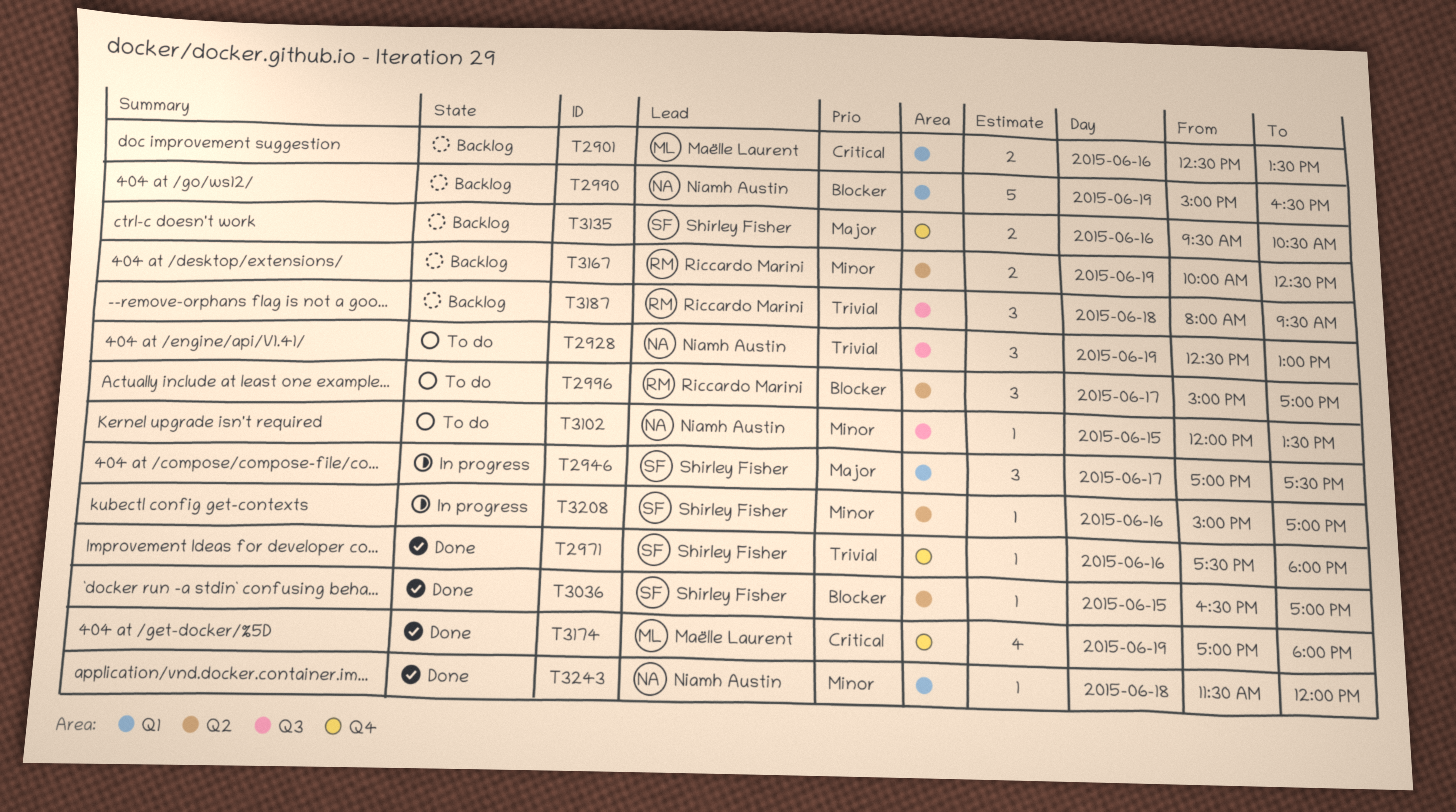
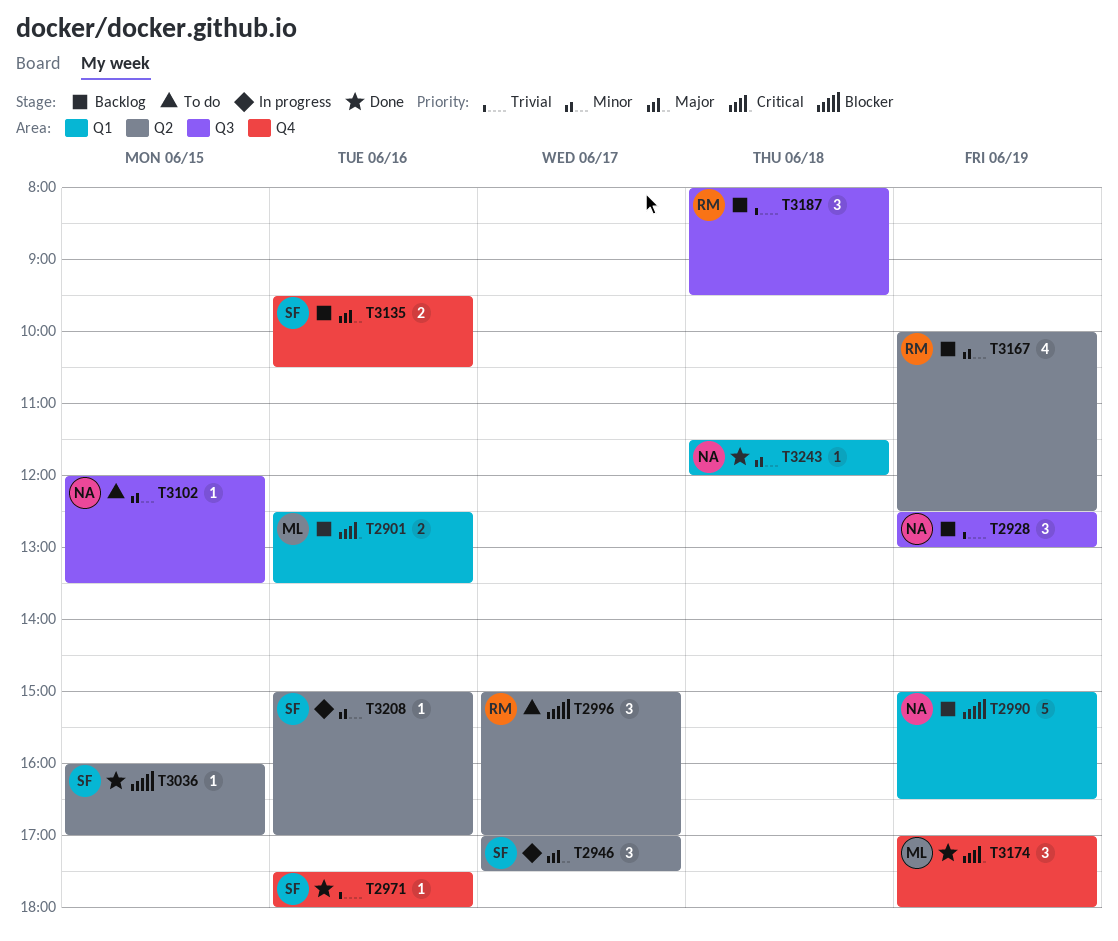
T2928, status: To do -> Backlog
T2946, label: Q1 -> Q2
T3036, begins: 16:30 -> 16:00
T3167, estimate: 2 -> 4
T3174, estimate: 4 -> 3

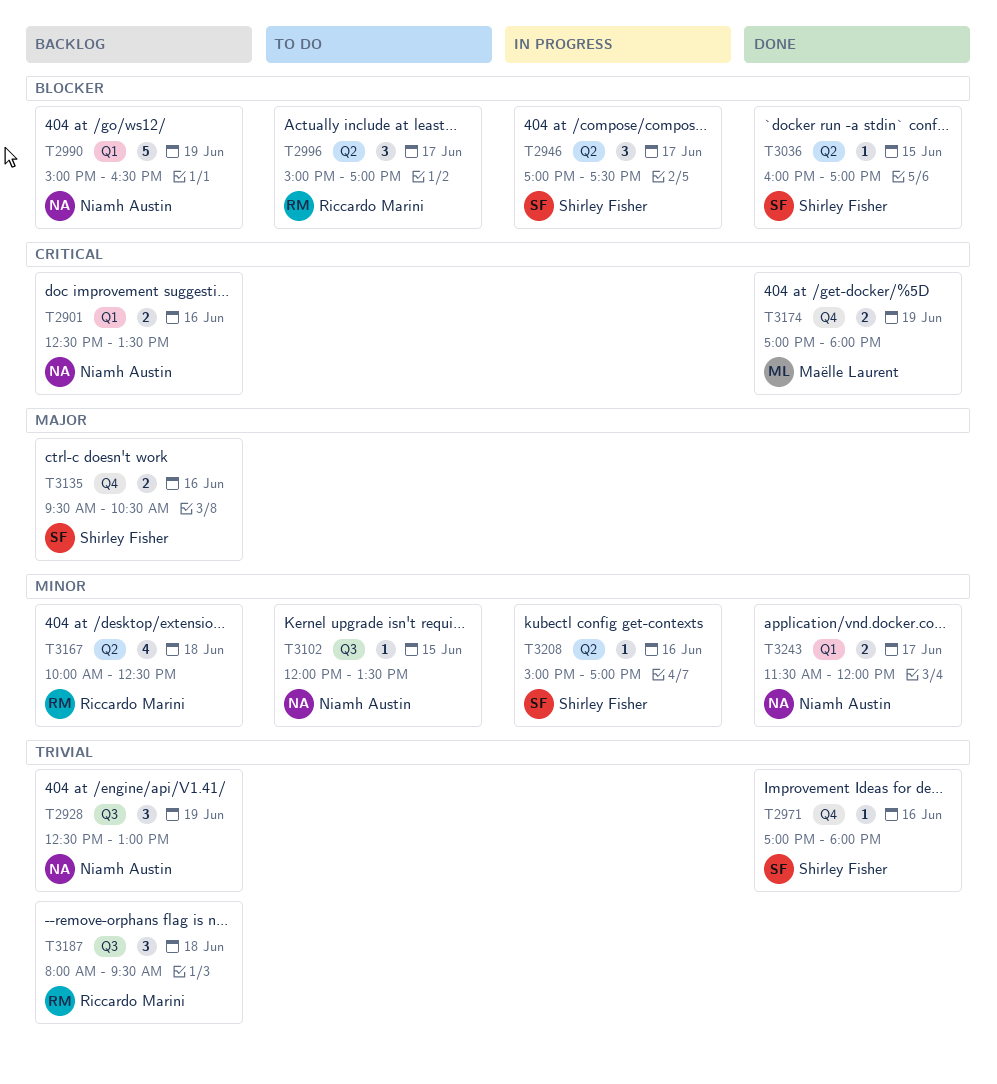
T2901, owner: Maëlle Laurent -> Niamh Austin
T2946, priority: Major -> Blocker
T2971, begins: 17:30 -> 17:00
T3167, day: Jun 19 -> Jun 18
T3174, estimate: 3 -> 2
T3243, estimate: 1 -> 2
T3243, day: Jun 18 -> Jun 17

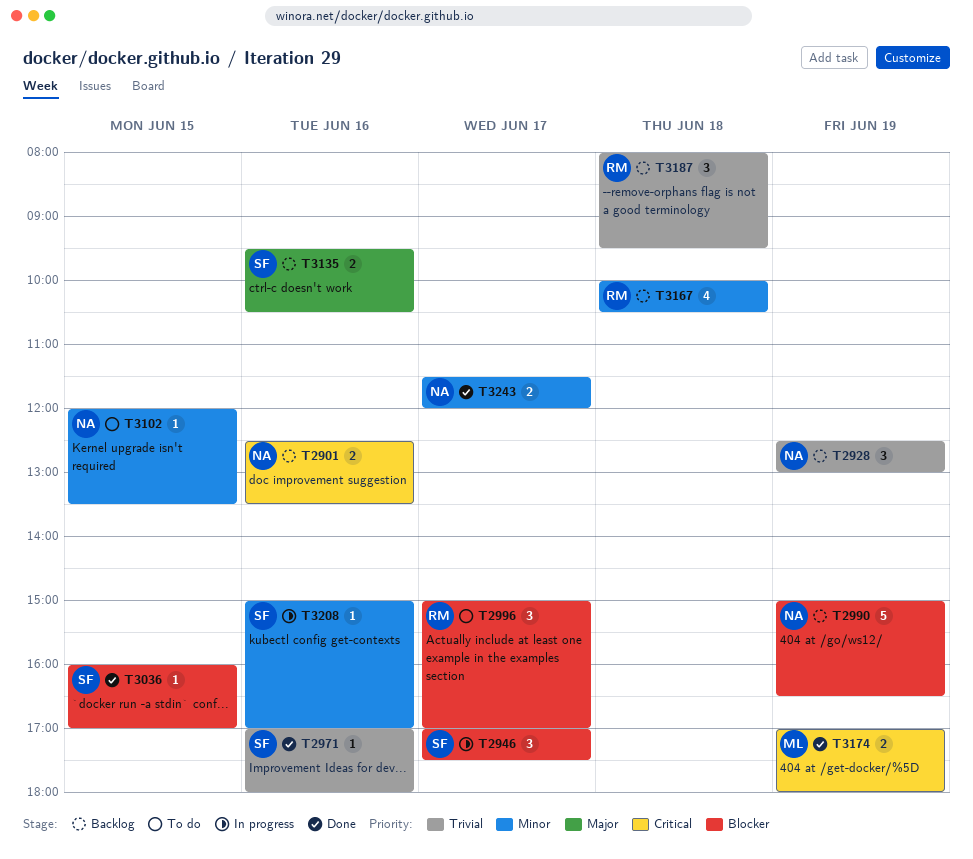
T3167, ends: 12:30 -> 10:30

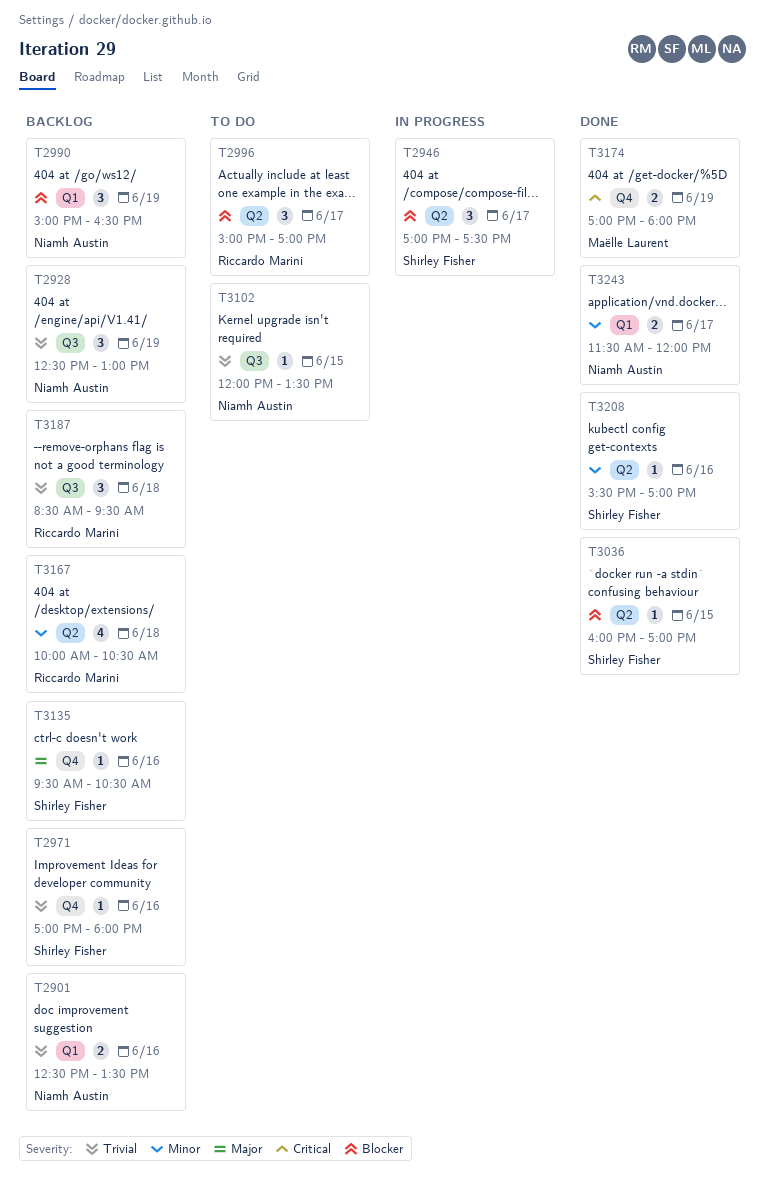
T2901, priority: Critical -> Trivial
T2971, status: Done -> Backlog
T2990, estimate: 5 -> 3
T3102, priority: Minor -> Trivial
T3135, estimate: 2 -> 1
T3187, begins: 08:00 -> 08:30
T3208, status: In progress -> Done
T3208, begins: 15:00 -> 15:30

